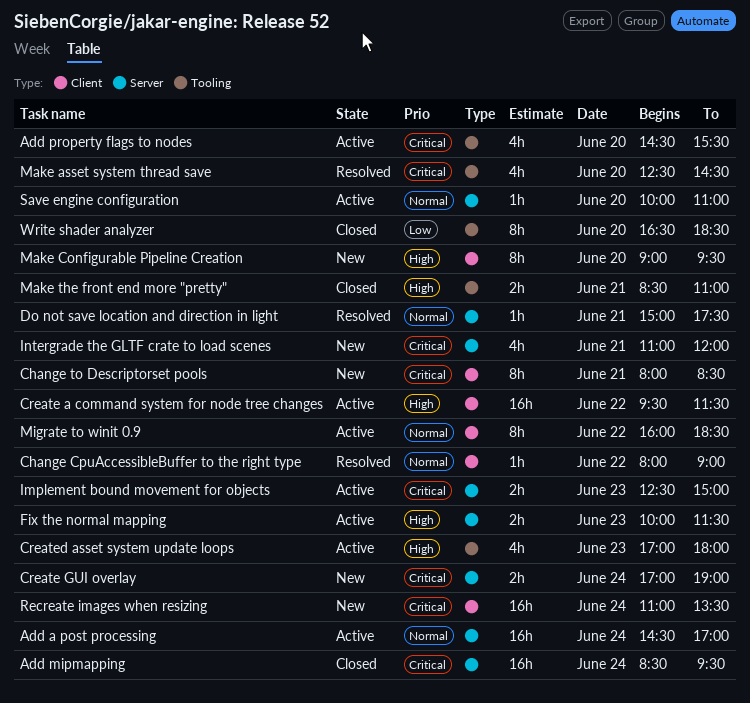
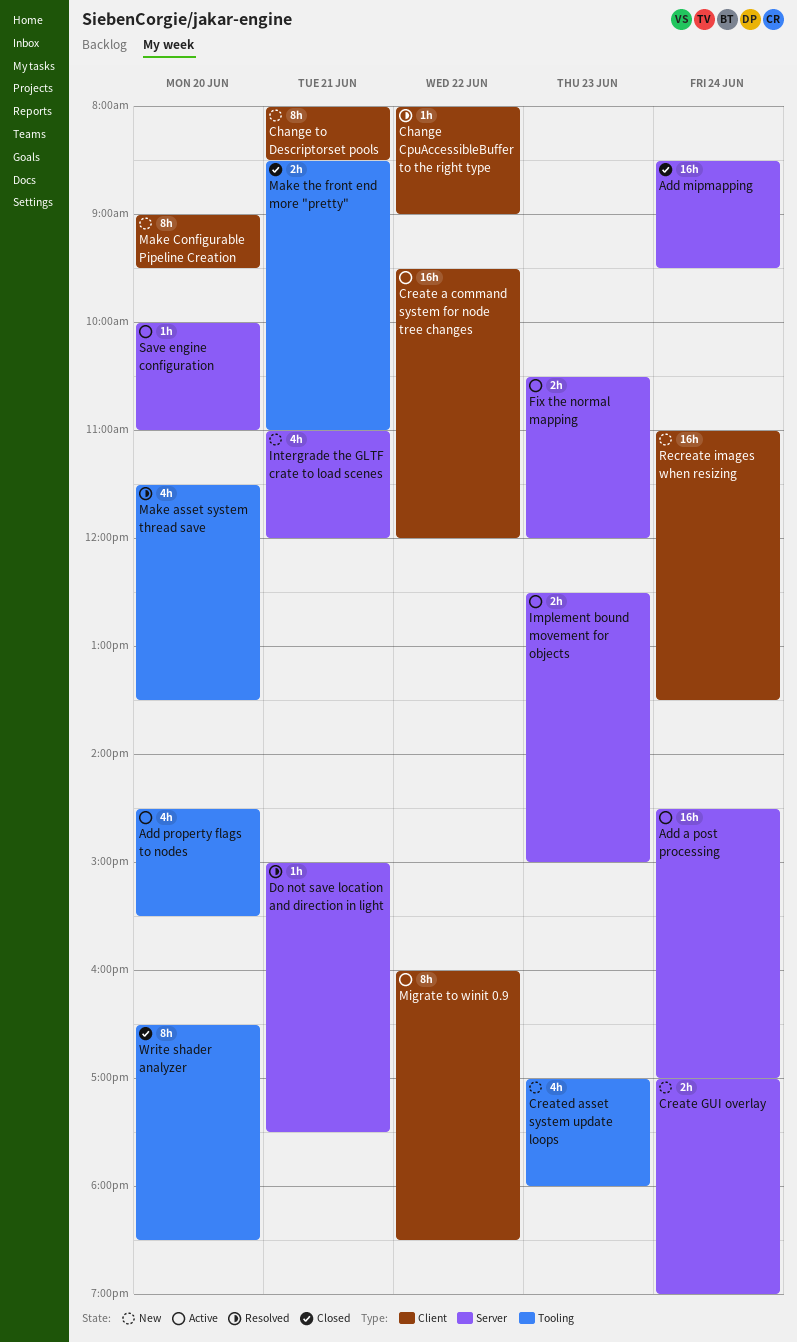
Create a command system for node tree changes, ends: 11:30 -> 12:00
Created asset system update loops, status: Active -> New
Fix the normal mapping, begins: 10:00 -> 10:30
Fix the normal mapping, ends: 11:30 -> 12:00
Make asset system thread save, begins: 12:30 -> 11:30
Make asset system thread save, ends: 14:30 -> 13:30

